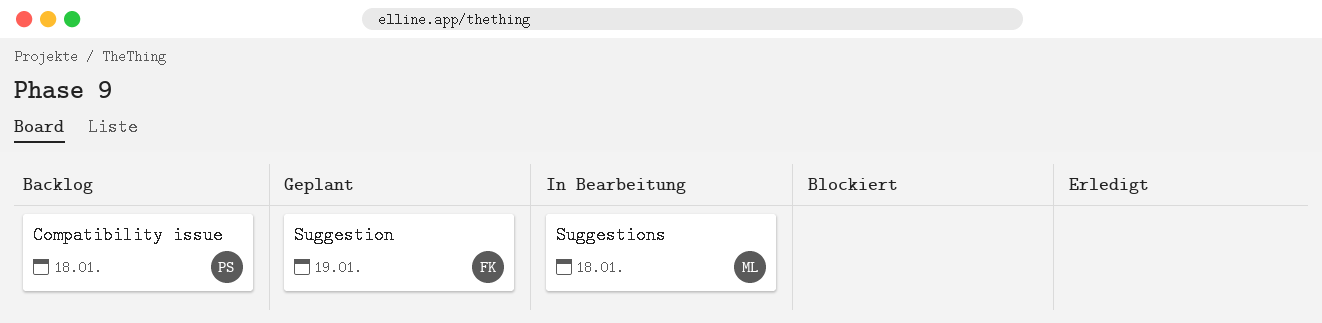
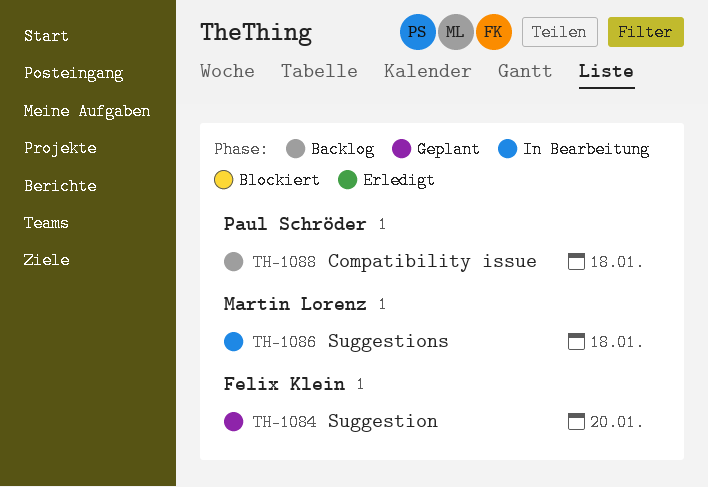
Suggestion, due: Jan 19 -> Jan 20

